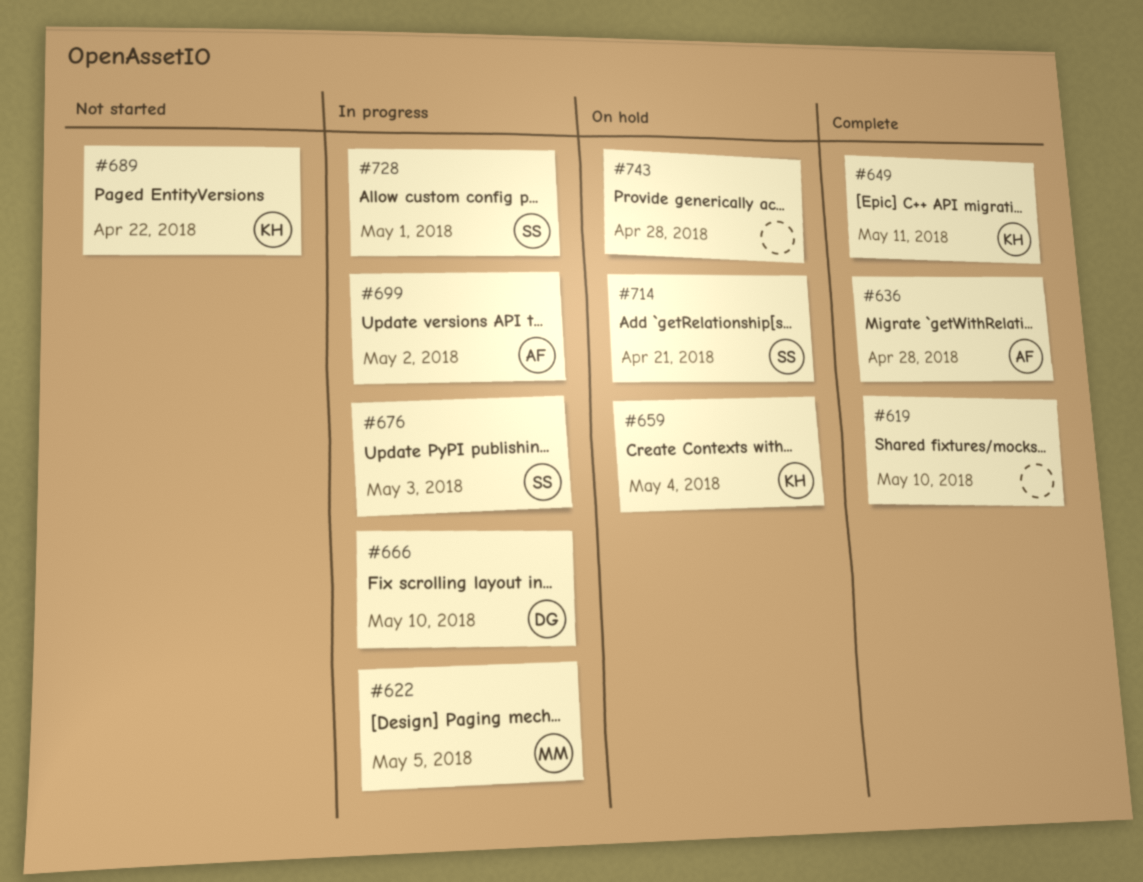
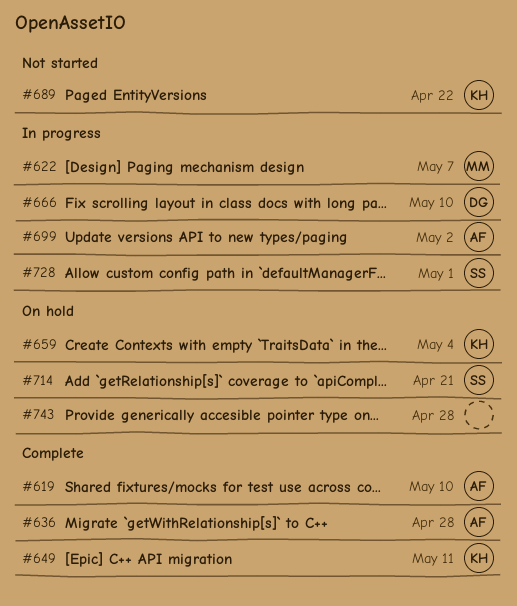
#619, owner: none -> AF
#622, due: May 5 -> May 7
#676: present -> none

